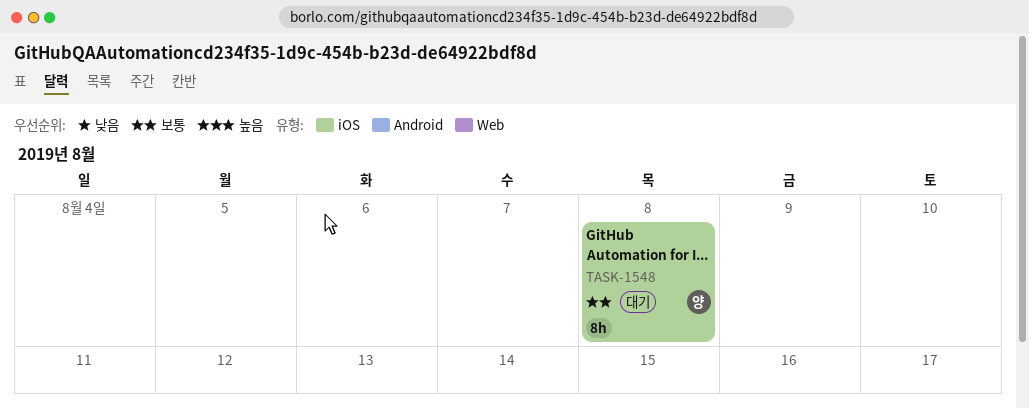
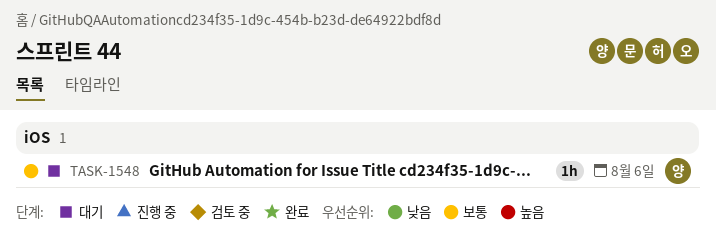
TASK-1548, estimate: 8h -> 1h
TASK-1548, due: Aug 8 -> Aug 6

